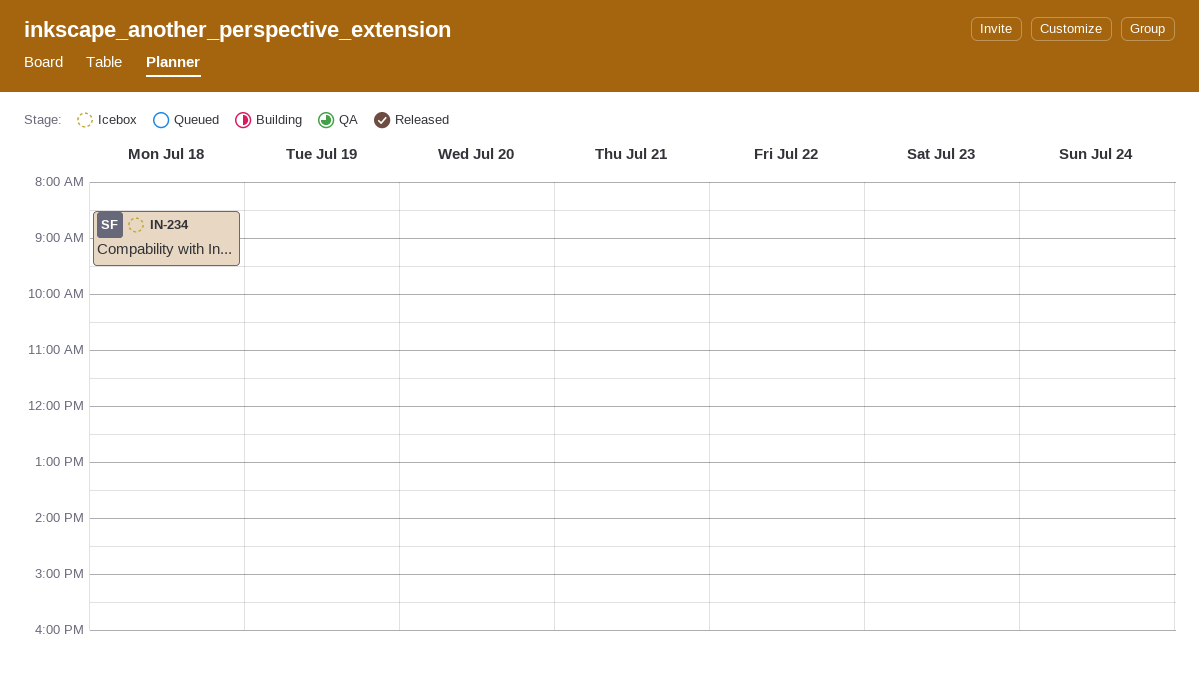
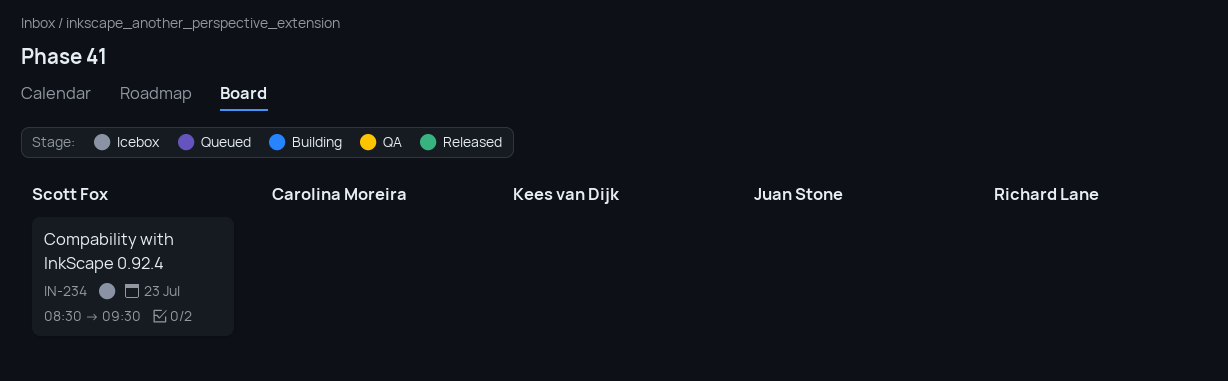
IN-234, day: Jul 18 -> Jul 23

